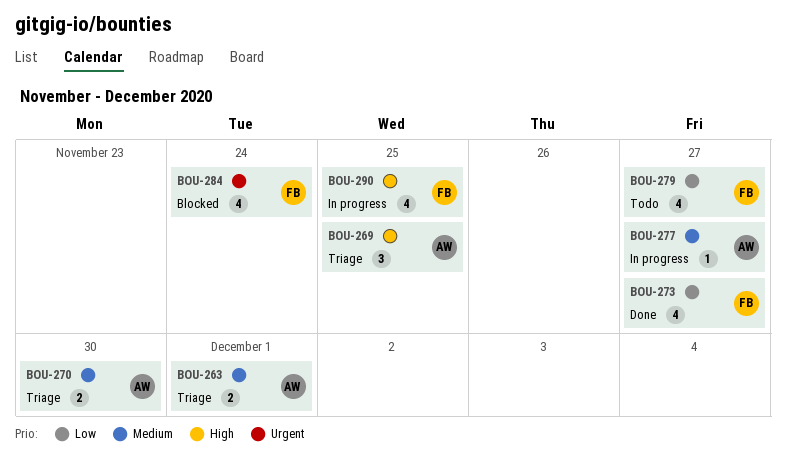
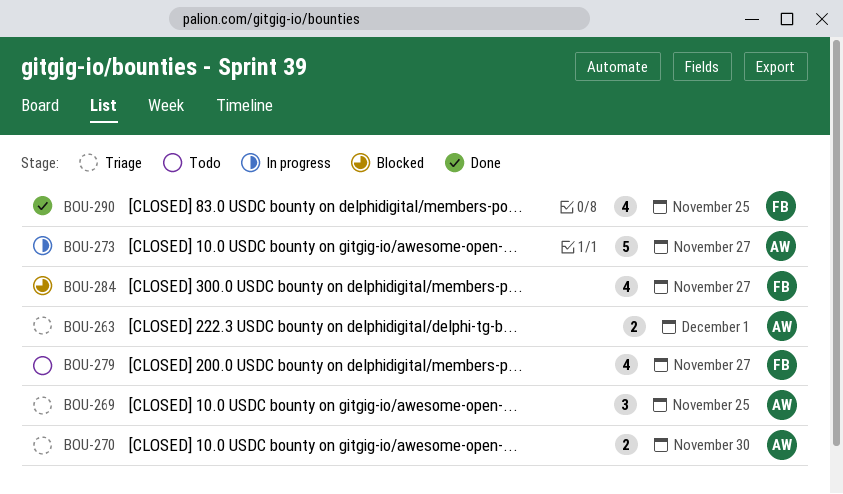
BOU-273, status: Done -> In progress
BOU-273, owner: FB -> AW
BOU-273, estimate: 4 -> 5
BOU-277: present -> none
BOU-284, due: Nov 24 -> Nov 27
BOU-290, status: In progress -> Done

